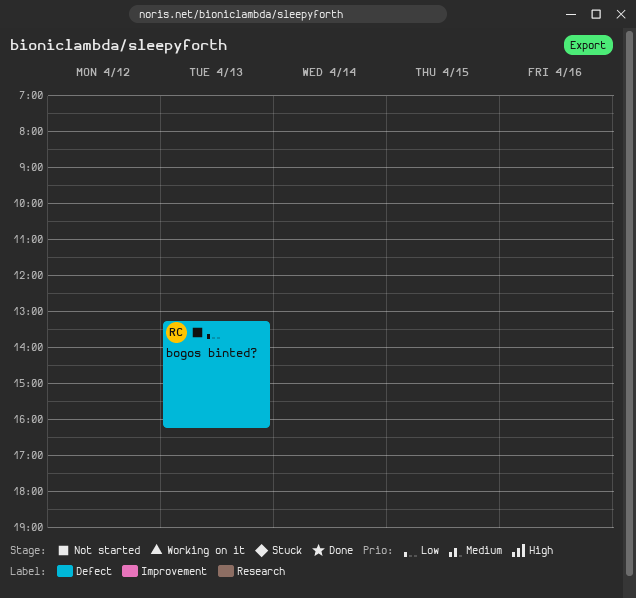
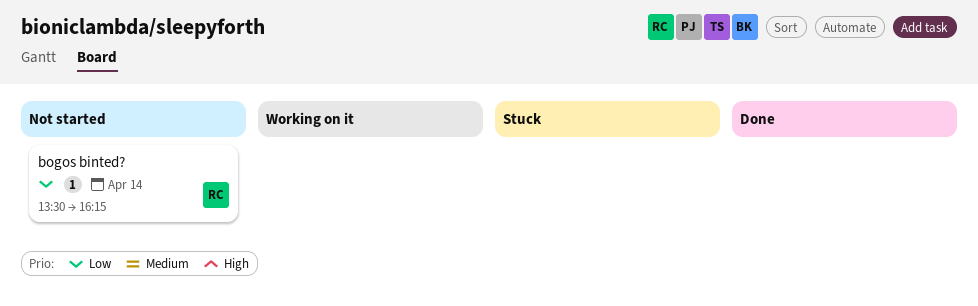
bogos binted?, day: Apr 13 -> Apr 14
bogos binted?, begins: 13:15 -> 13:30

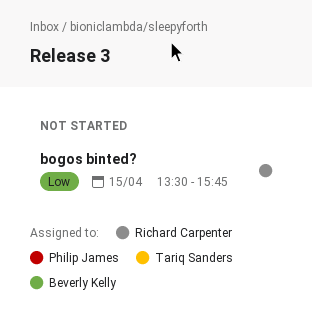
bogos binted?, day: Apr 14 -> Apr 15
bogos binted?, ends: 16:15 -> 15:45

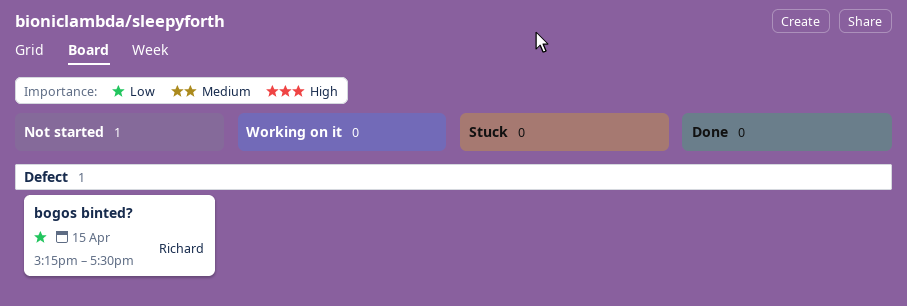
bogos binted?, begins: 13:30 -> 15:15
bogos binted?, ends: 15:45 -> 17:30

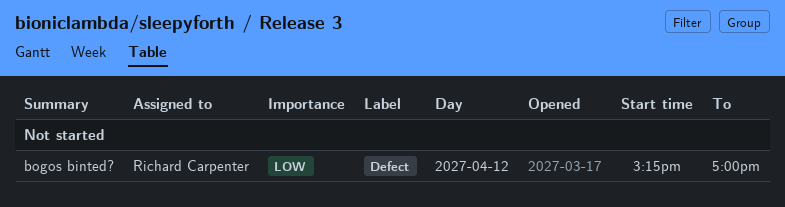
bogos binted?, day: Apr 15 -> Apr 12
bogos binted?, ends: 17:30 -> 17:00

